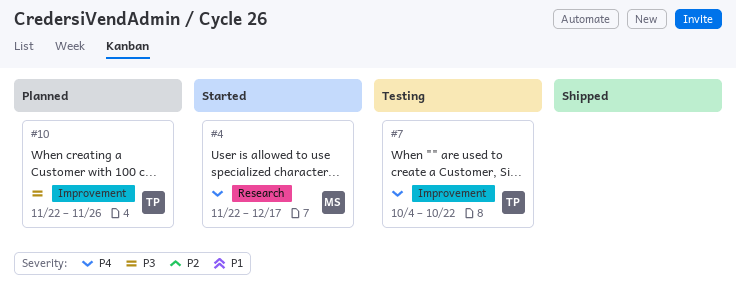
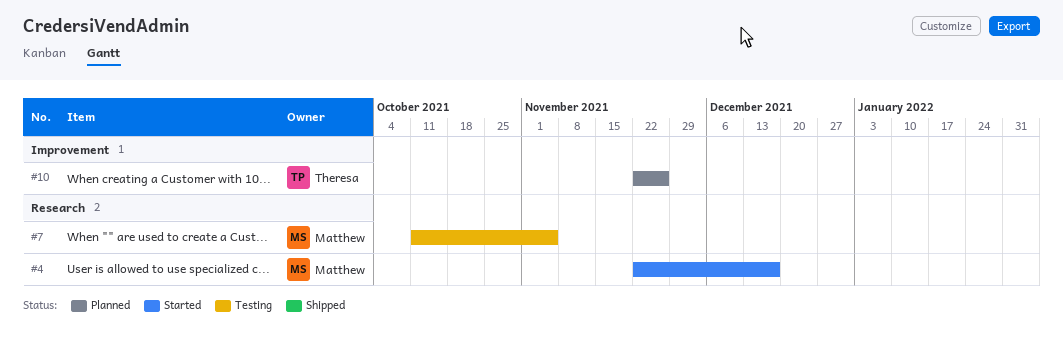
#7, owner: Theresa -> Matthew
#7, label: Improvement -> Research
#7, start: Oct 4 -> Oct 11
#7, due: Oct 22 -> Nov 5

